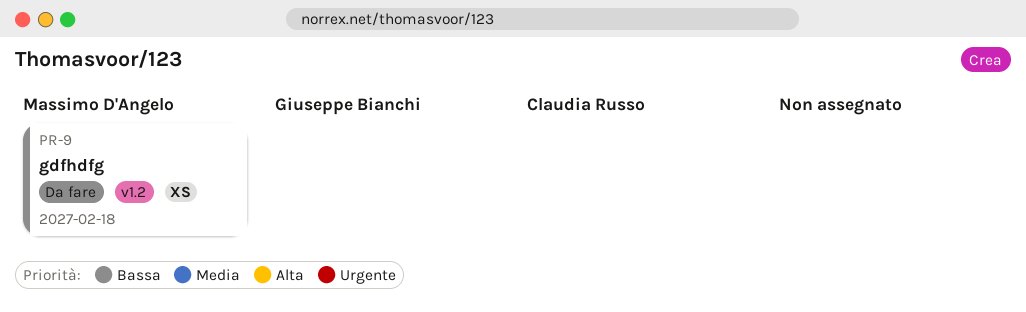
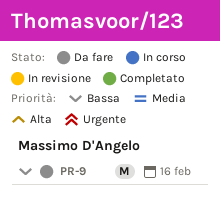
PR-9, estimate: XS -> M
PR-9, due: Feb 18 -> Feb 16

